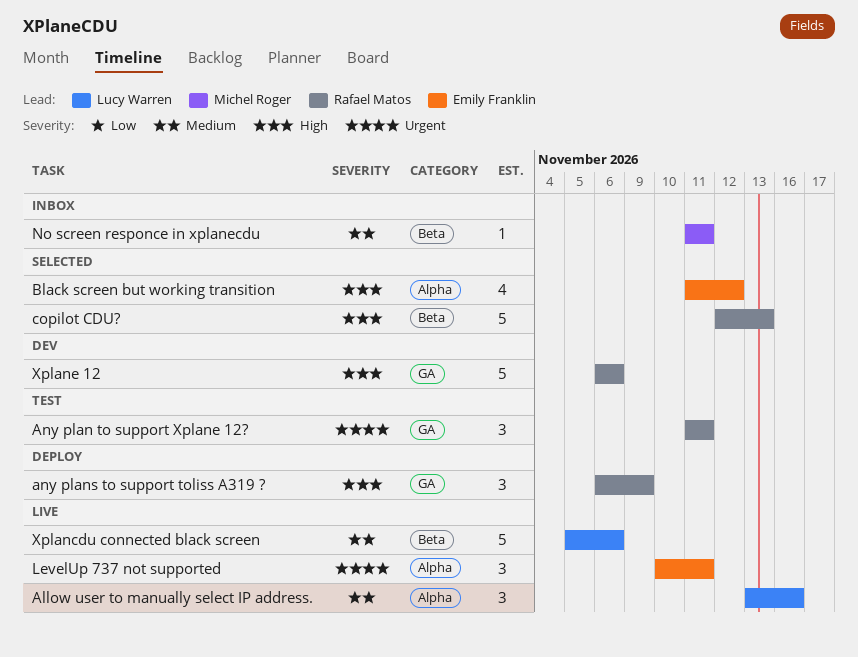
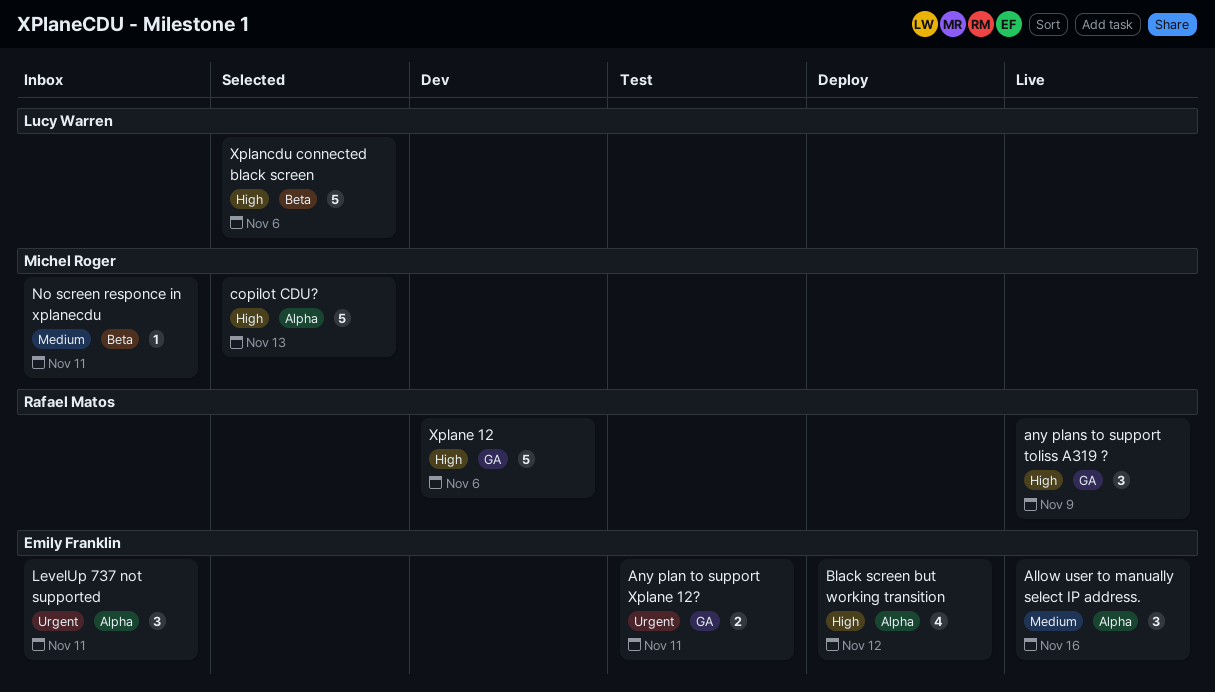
Allow user to manually select IP address., owner: Lucy Warren -> Emily Franklin
Any plan to support Xplane 12?, owner: Rafael Matos -> Emily Franklin
Any plan to support Xplane 12?, estimate: 3 -> 2
any plans to support toliss A319 ?, status: Deploy -> Live
Black screen but working transition, status: Selected -> Deploy
copilot CDU?, owner: Rafael Matos -> Michel Roger
copilot CDU?, label: Beta -> Alpha
LevelUp 737 not supported, status: Live -> Inbox
Xplancdu connected black screen, status: Live -> Selected
Xplancdu connected black screen, priority: Medium -> High

